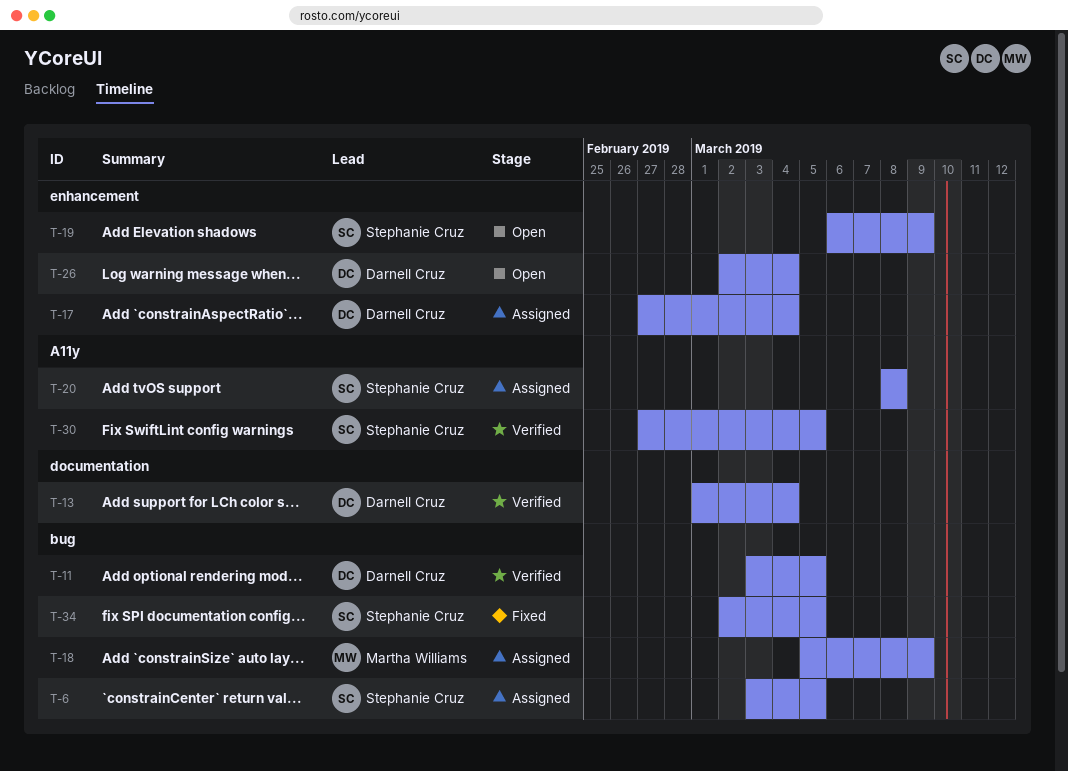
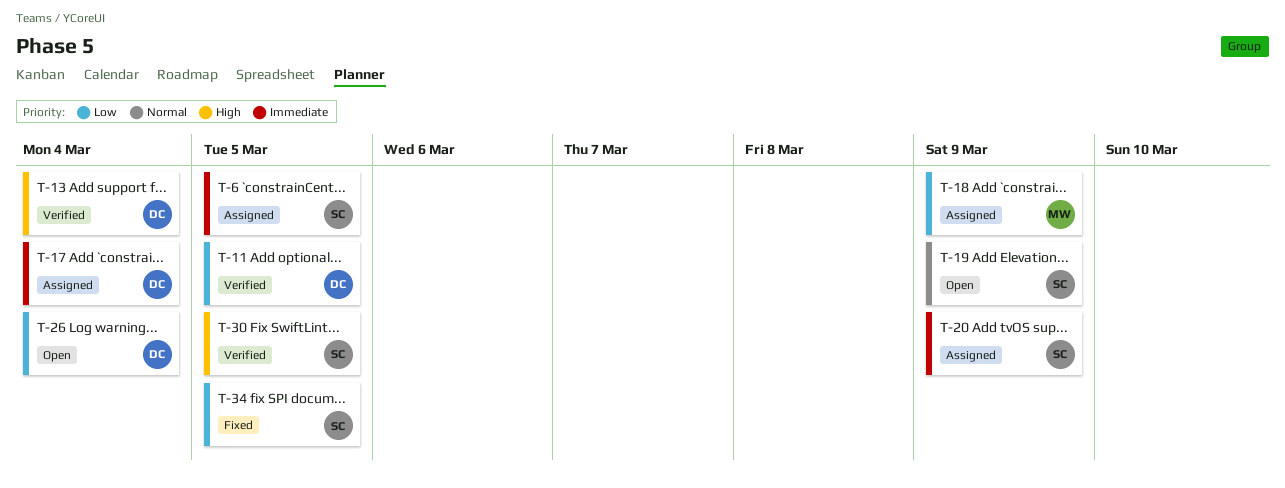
T-20, due: Mar 8 -> Mar 9

